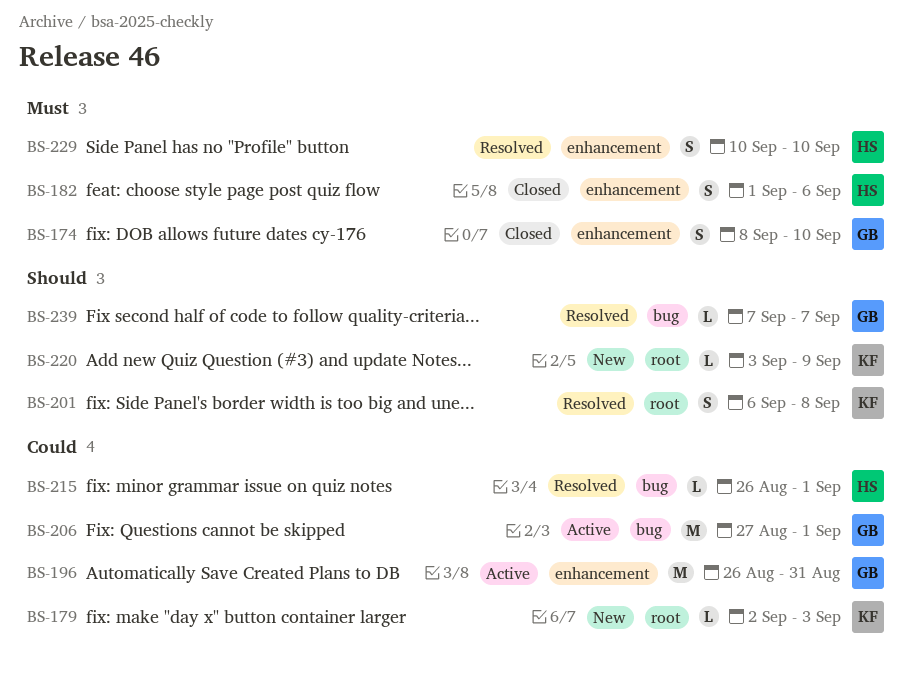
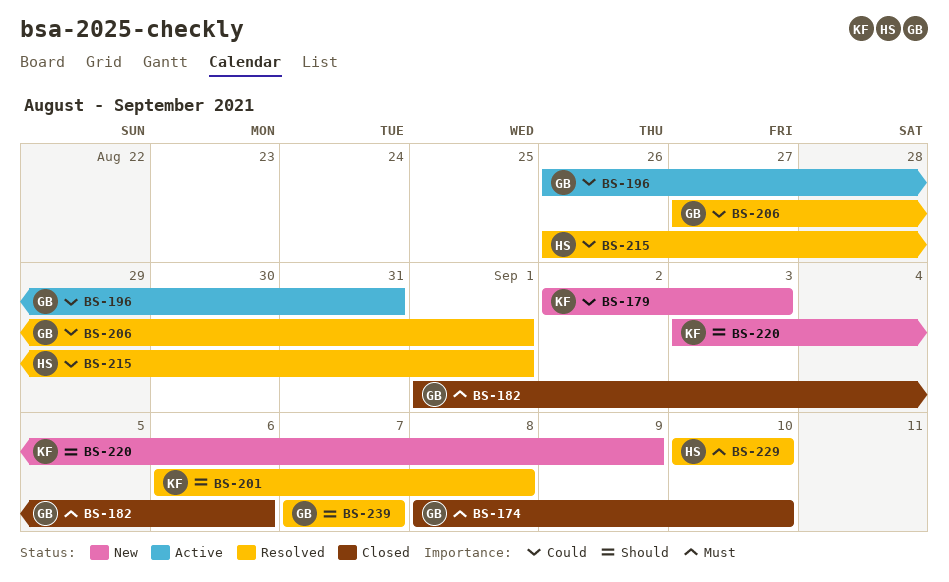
BS-182, owner: HS -> GB
BS-206, status: Active -> Resolved

